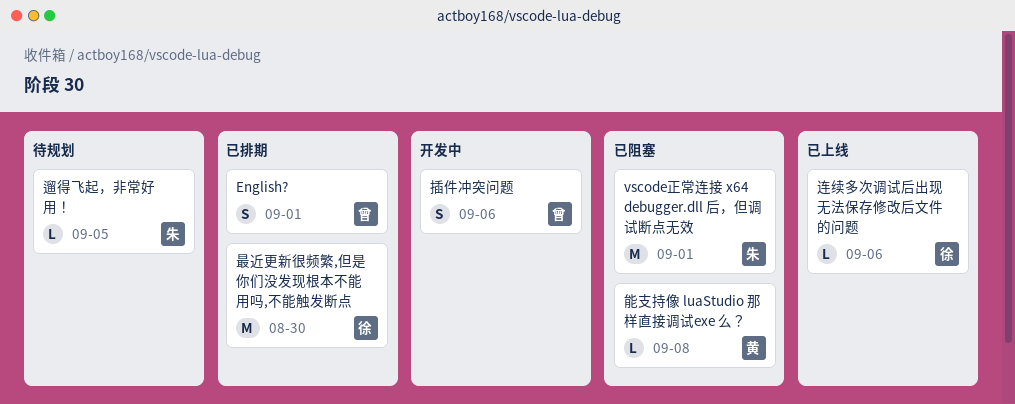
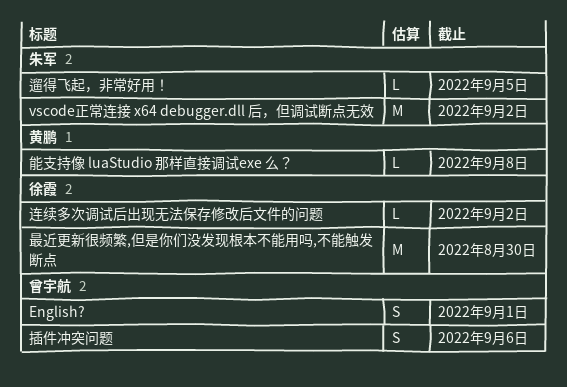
vscode正常连接 x64 debugger.dll 后，但调试断点无效, due: Sep 1 -> Sep 2
连续多次调试后出现无法保存修改后文件的问题, due: Sep 6 -> Sep 2

